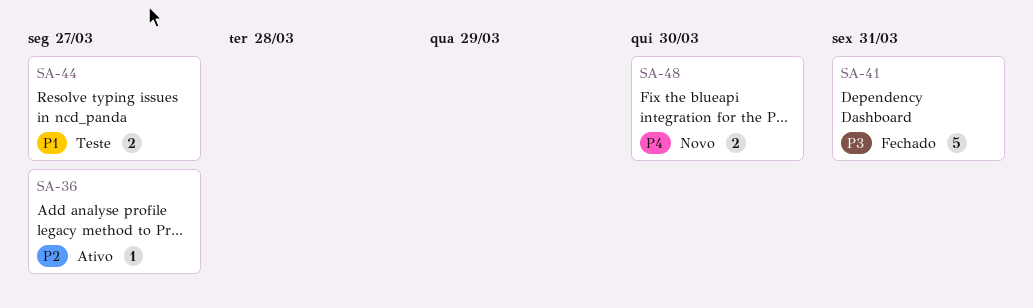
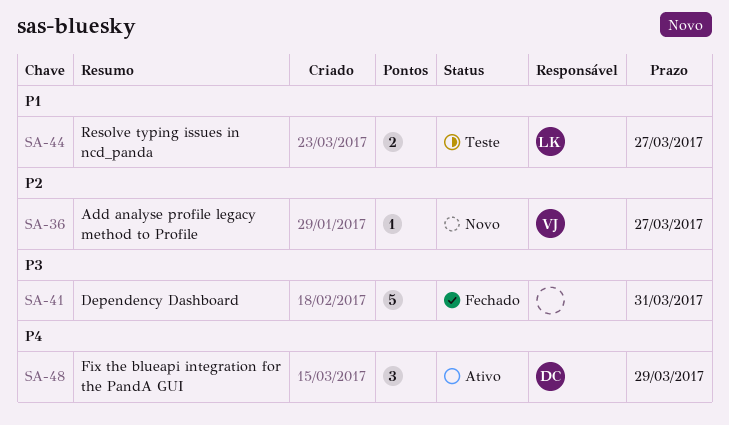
SA-36, status: Ativo -> Novo
SA-48, status: Novo -> Ativo
SA-48, estimate: 2 -> 3
SA-48, due: Mar 30 -> Mar 29

